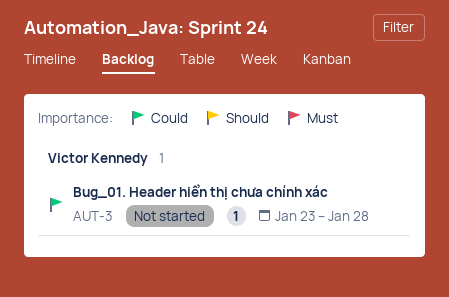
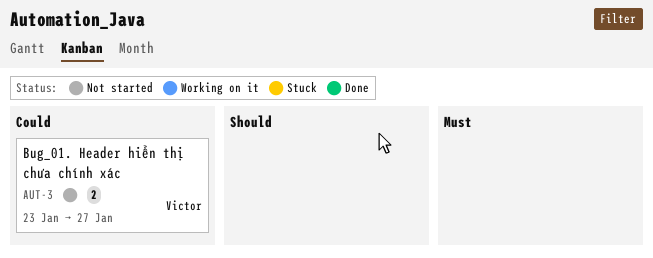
AUT-3, estimate: 1 -> 2
AUT-3, due: Jan 28 -> Jan 27

